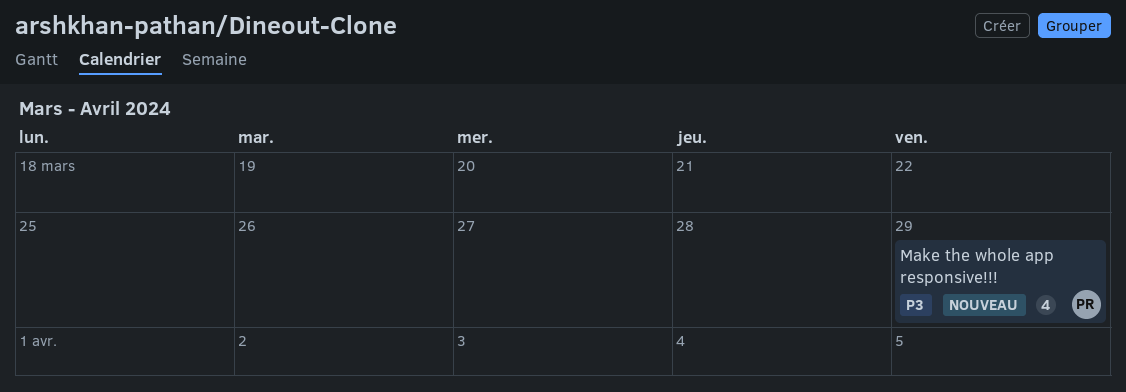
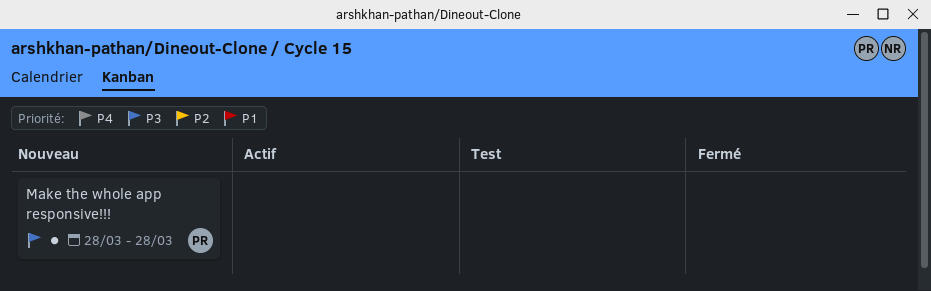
Make the whole app responsive!!!, estimate: 4 -> 1
Make the whole app responsive!!!, due: Mar 29 -> Mar 28

